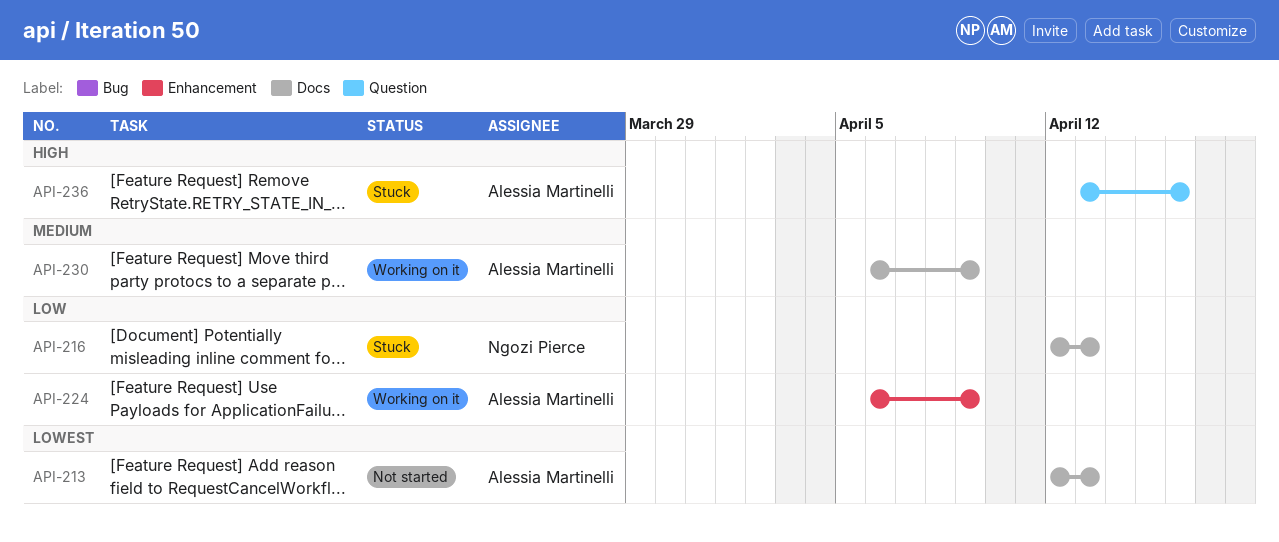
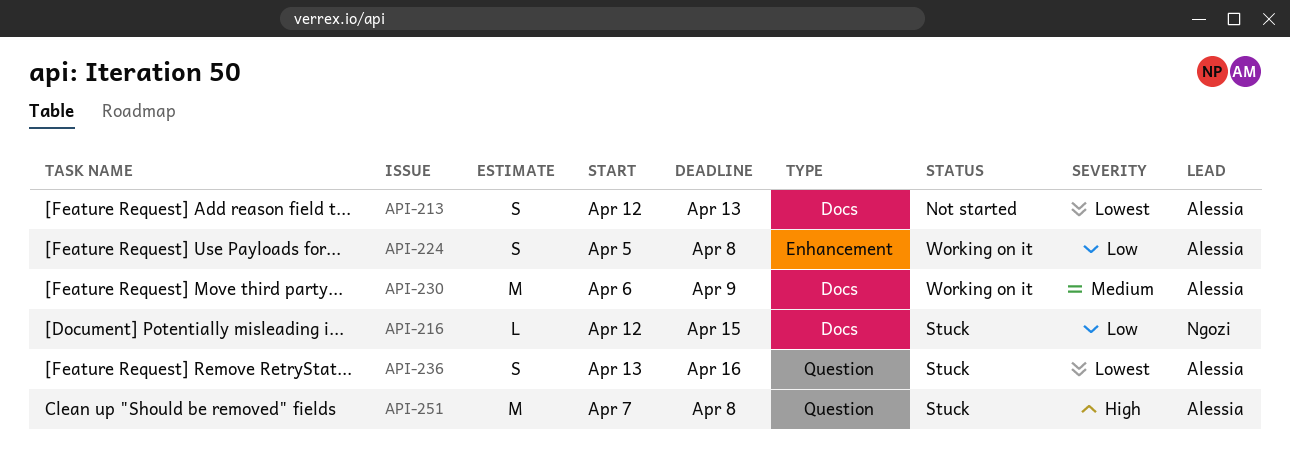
API-216, due: Apr 13 -> Apr 15
API-224, start: Apr 6 -> Apr 5
API-224, due: Apr 9 -> Apr 8
API-236, priority: High -> Lowest
API-251: none -> present

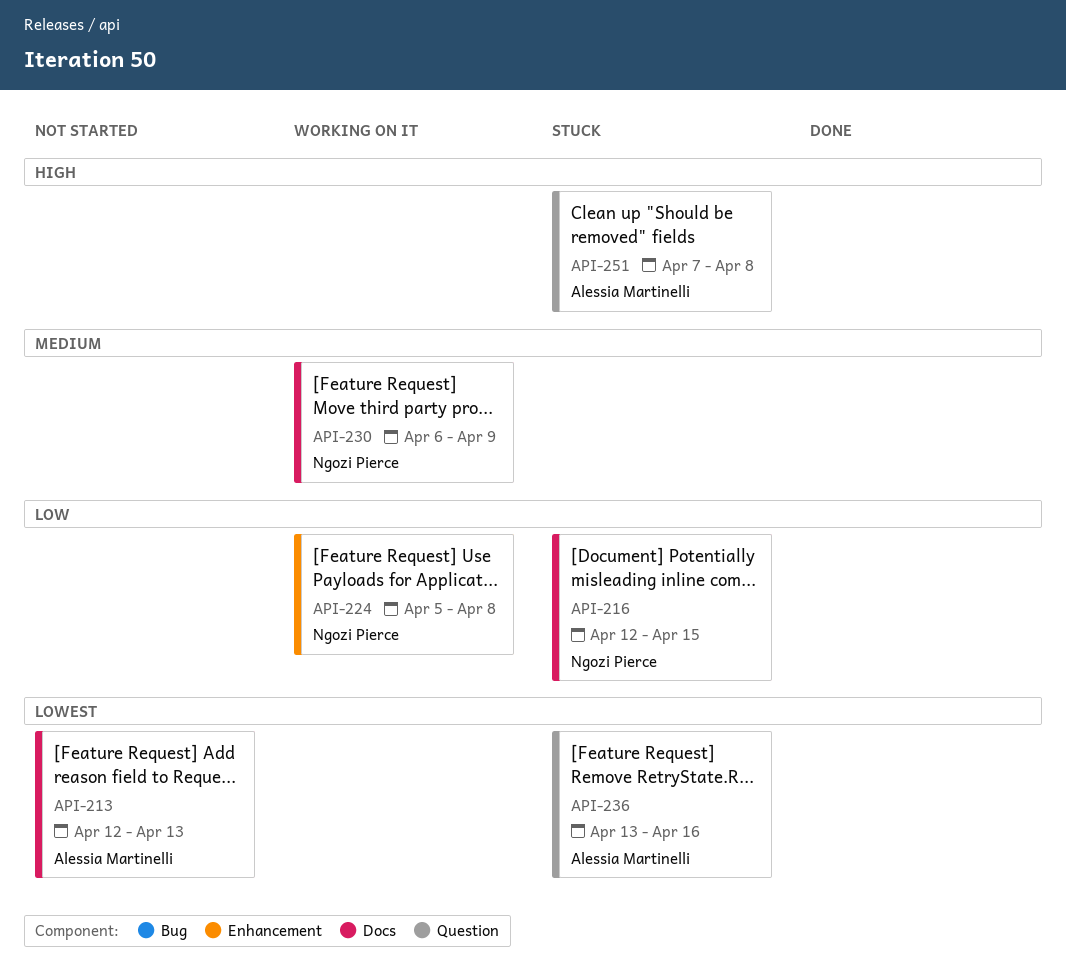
API-224, owner: Alessia Martinelli -> Ngozi Pierce
API-230, owner: Alessia Martinelli -> Ngozi Pierce

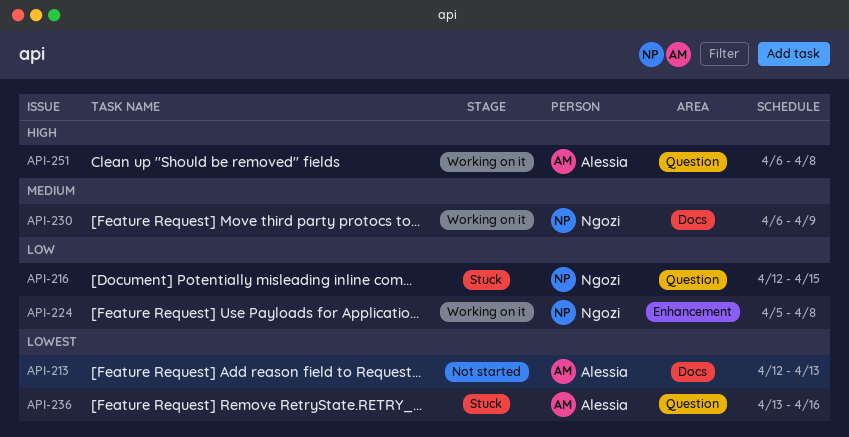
API-216, label: Docs -> Question
API-251, status: Stuck -> Working on it
API-251, start: Apr 7 -> Apr 6

